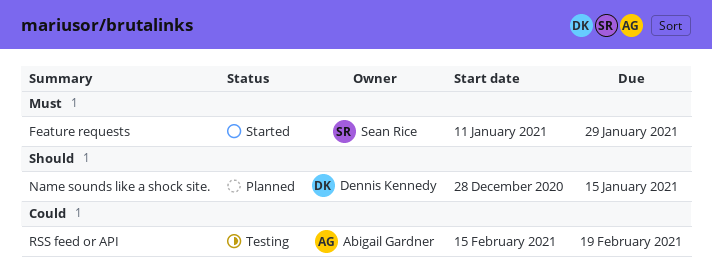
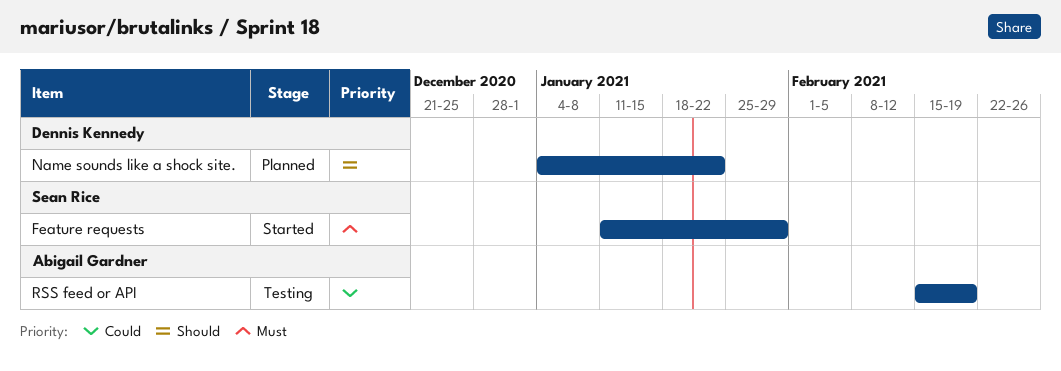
Name sounds like a shock site., start: Dec 28 -> Jan 4
Name sounds like a shock site., due: Jan 15 -> Jan 22

